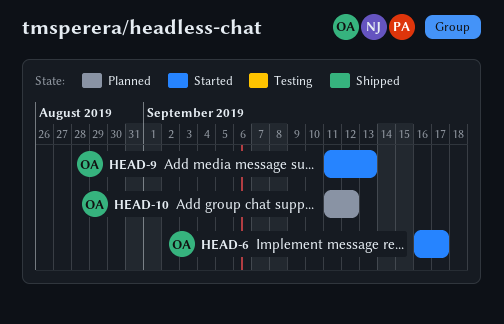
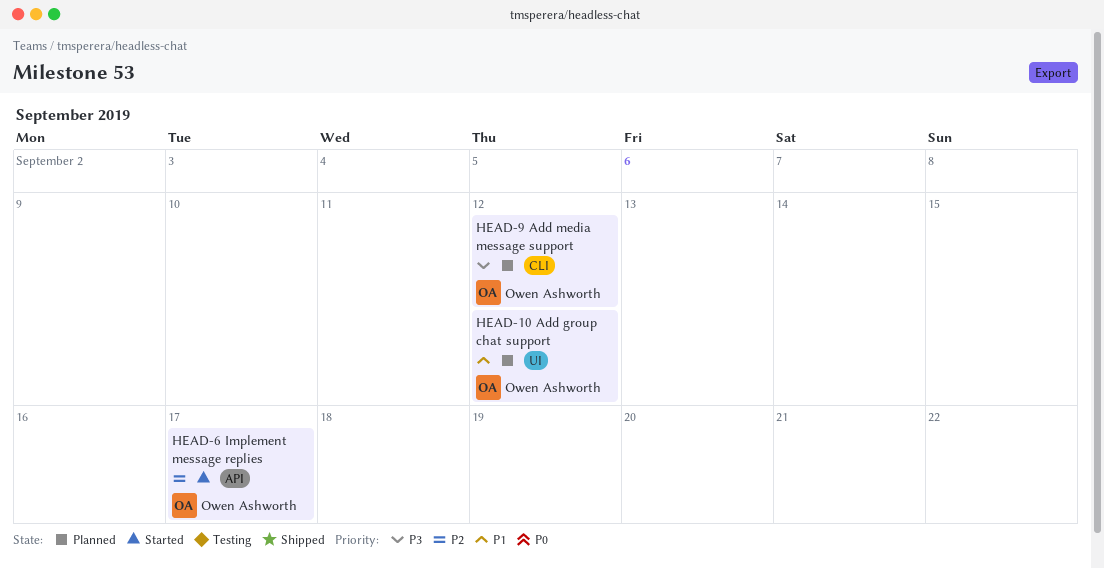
HEAD-9, status: Started -> Planned
HEAD-9, due: Sep 13 -> Sep 12

